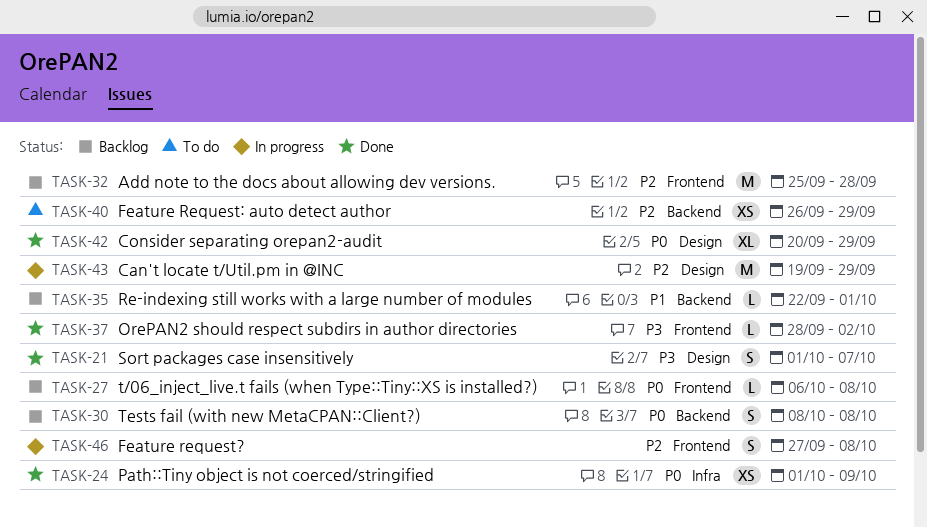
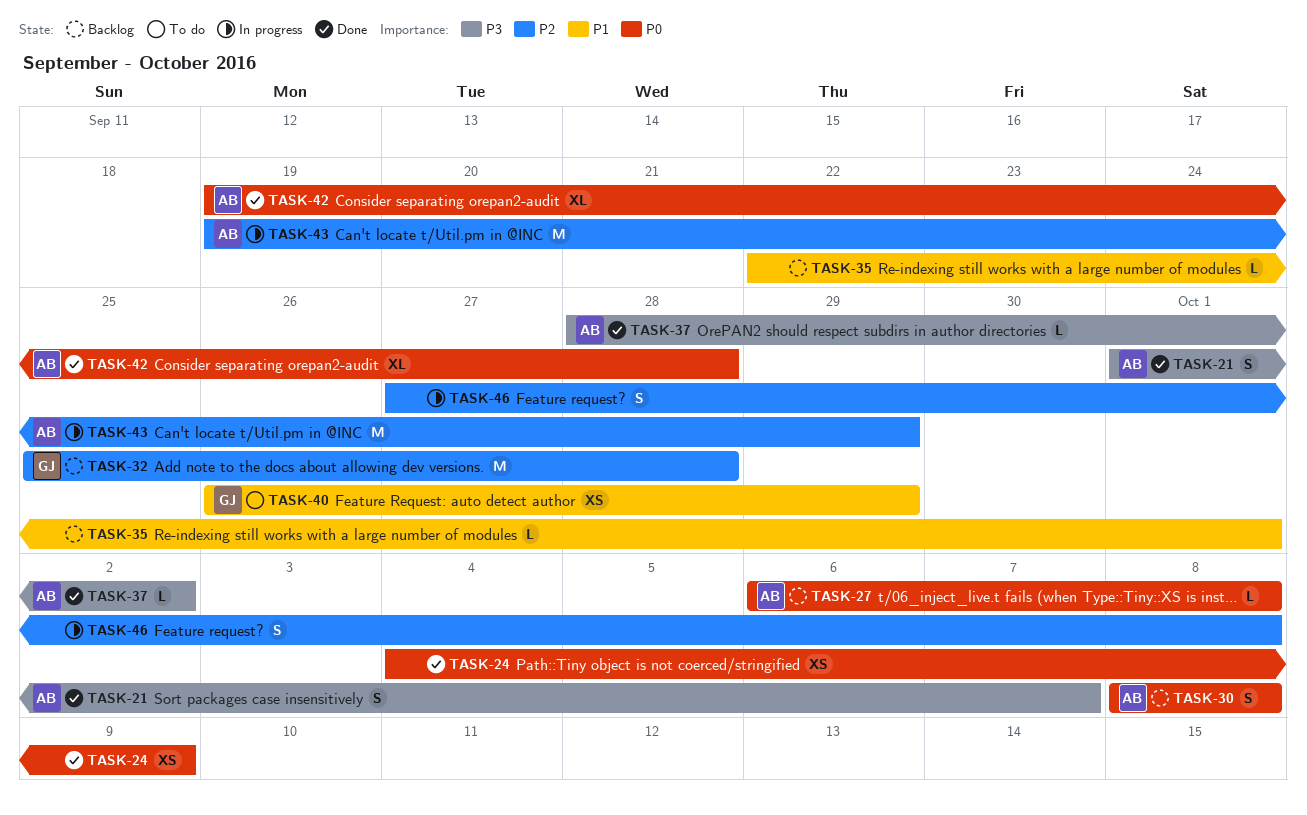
TASK-24, start: Oct 1 -> Oct 4
TASK-40, priority: P2 -> P1
TASK-42, start: Sep 20 -> Sep 19
TASK-42, due: Sep 29 -> Sep 28

